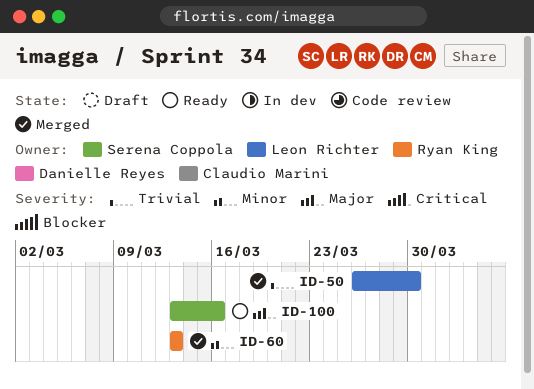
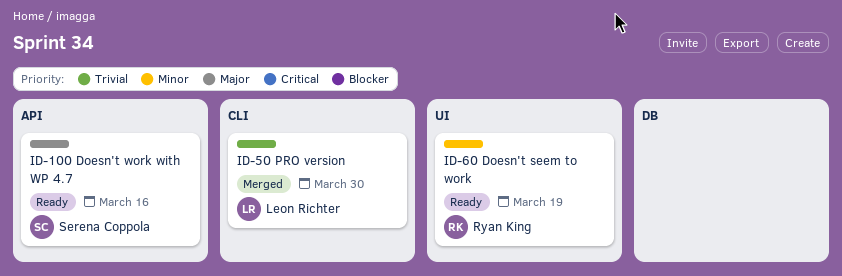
ID-60, status: Merged -> Ready
ID-60, due: Mar 13 -> Mar 19

